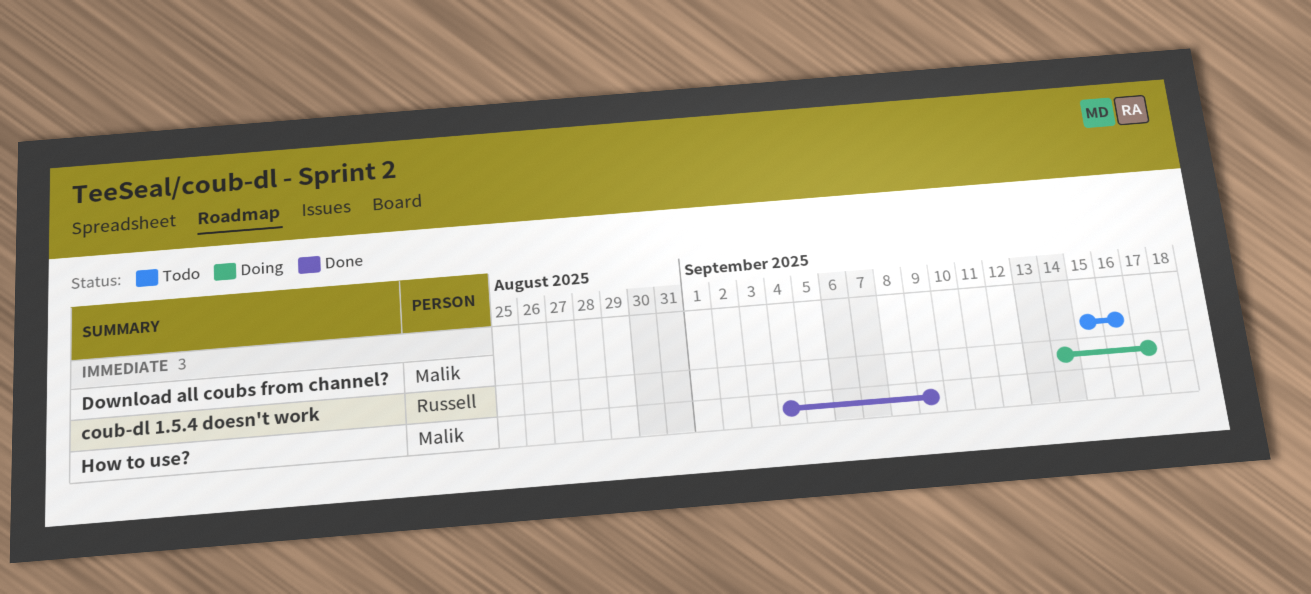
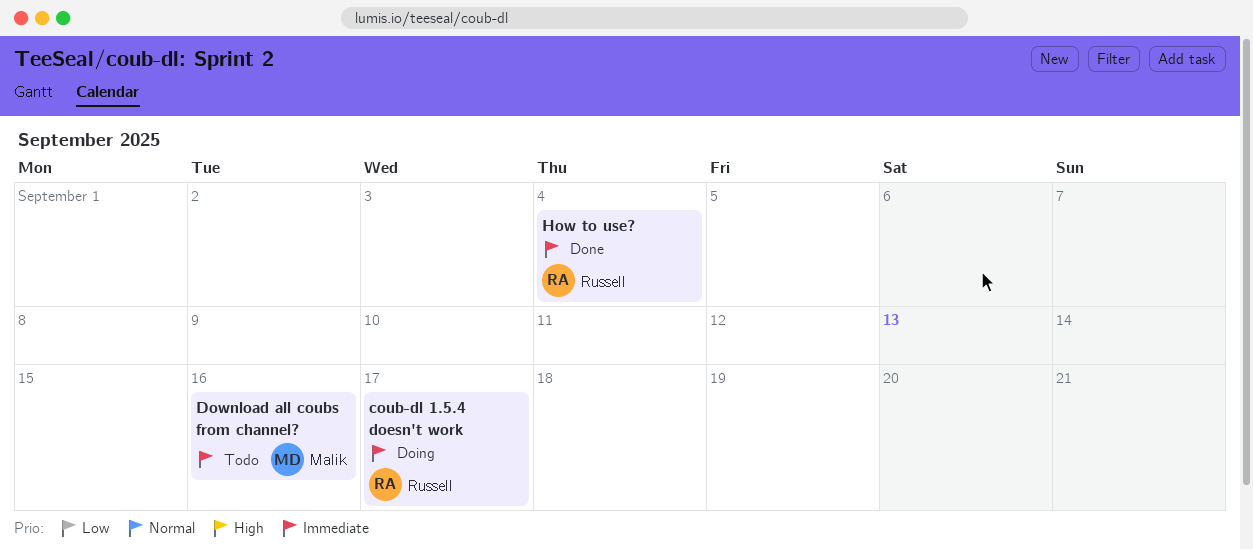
How to use?, owner: Malik -> Russell
How to use?, due: Sep 9 -> Sep 4

